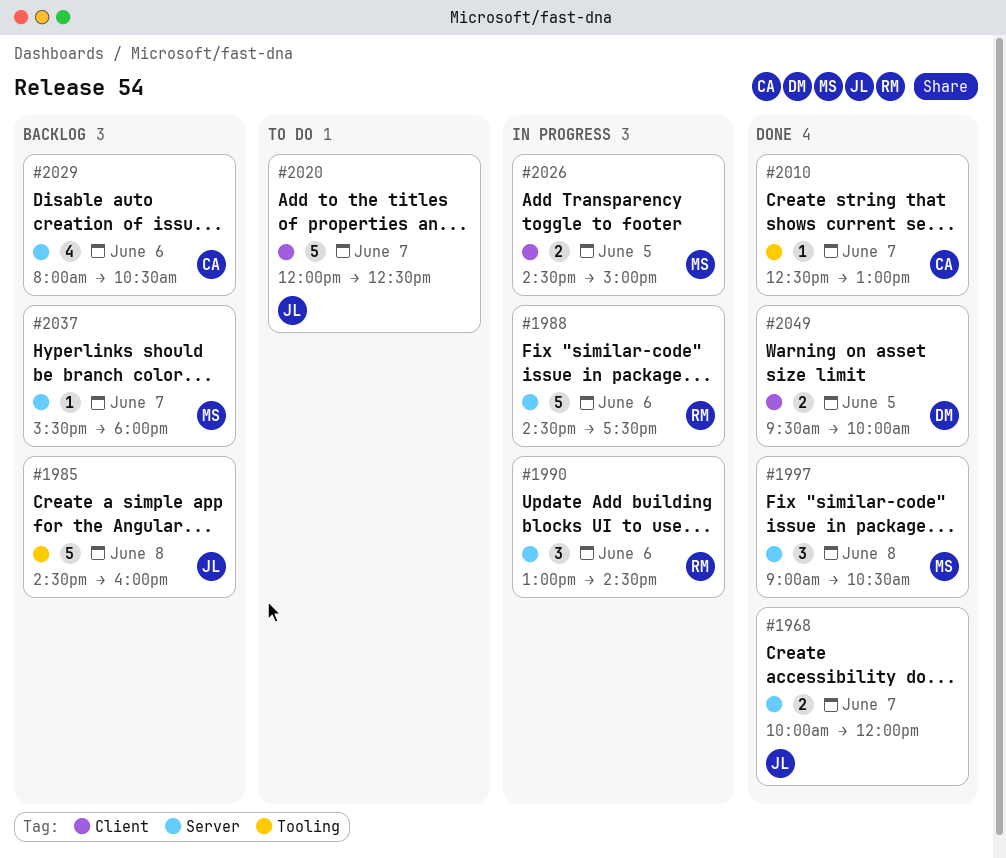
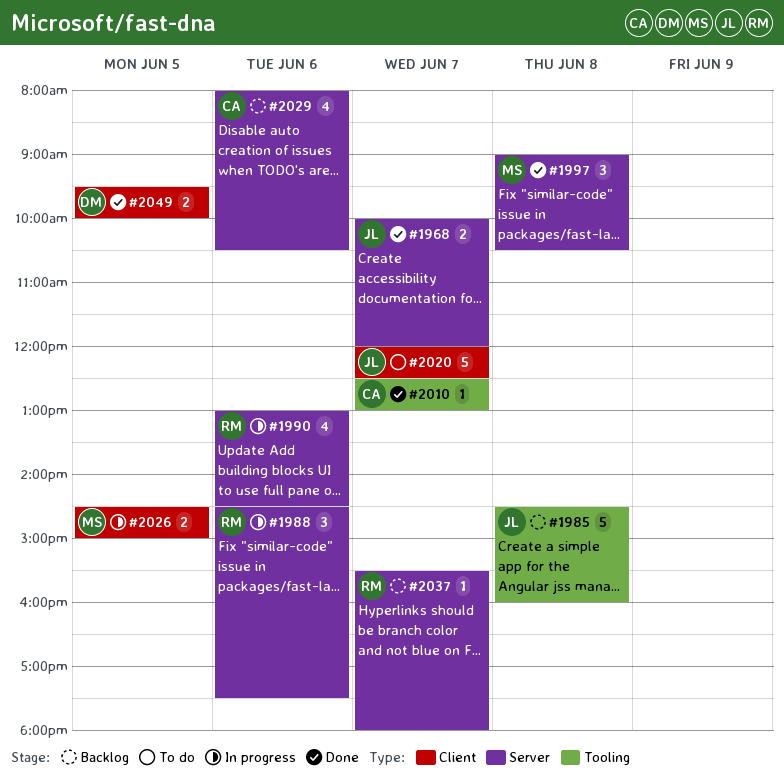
#1988, estimate: 5 -> 3
#1990, estimate: 3 -> 4
#2037, owner: MS -> RM

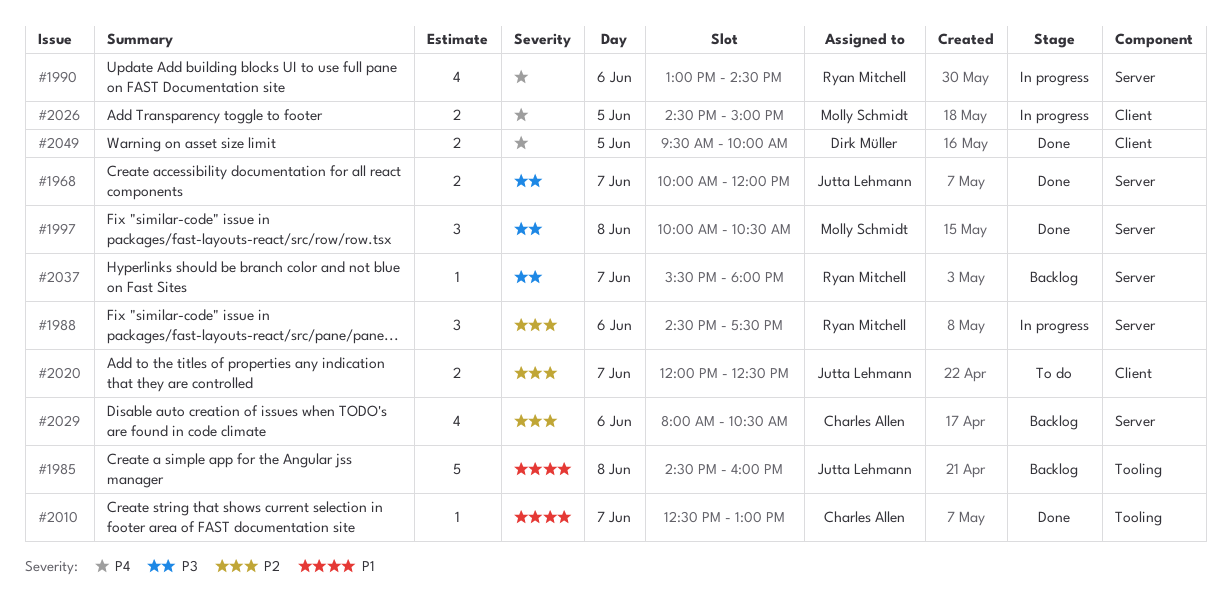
#1997, begins: 09:00 -> 10:00
#2020, estimate: 5 -> 2

